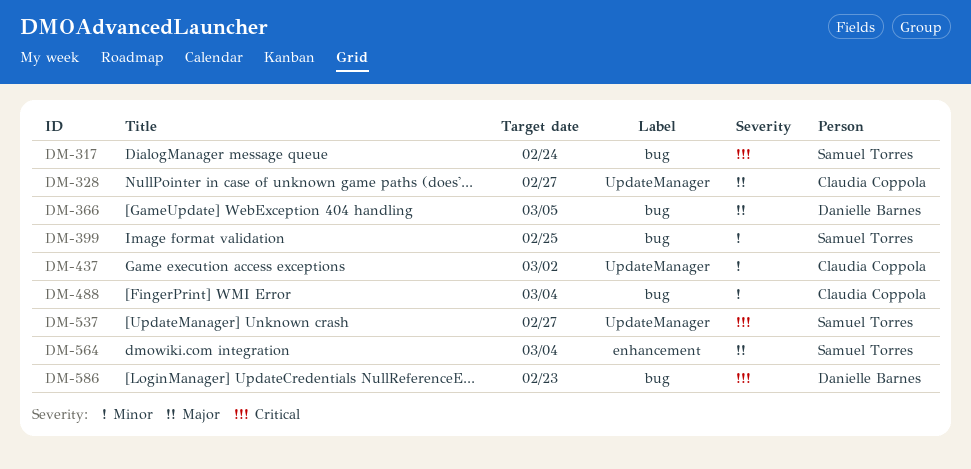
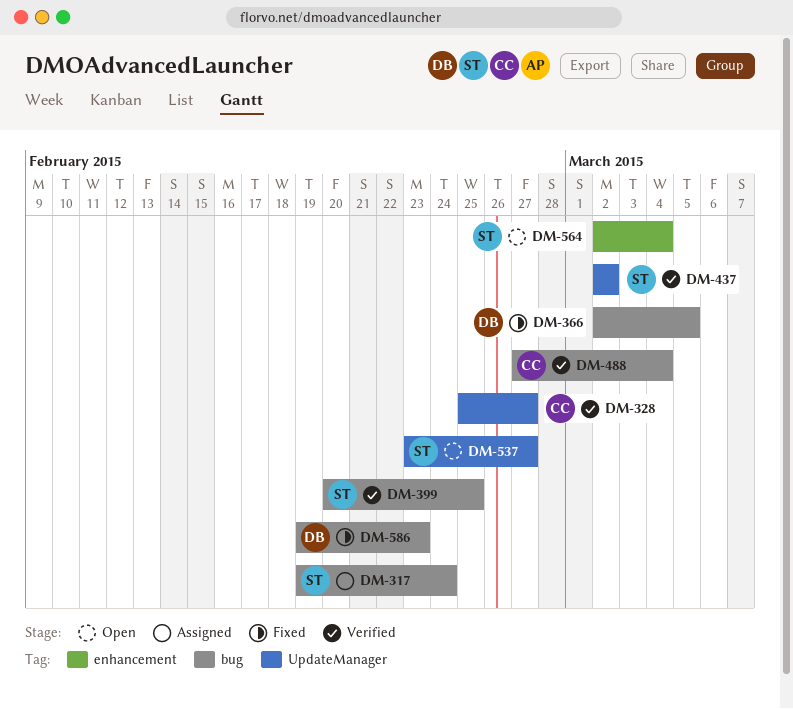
DM-437, owner: Claudia Coppola -> Samuel Torres

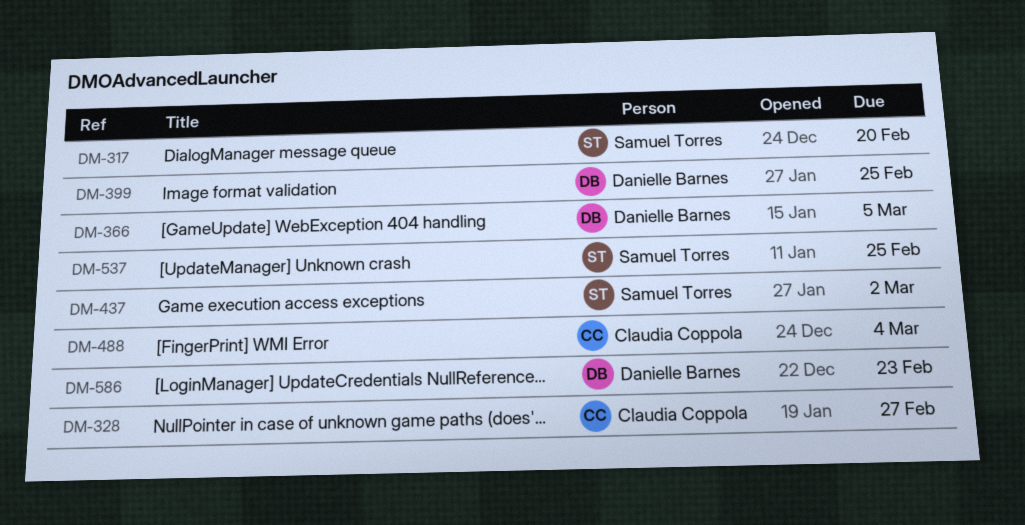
DM-317, due: Feb 24 -> Feb 20
DM-399, owner: Samuel Torres -> Danielle Barnes
DM-537, due: Feb 27 -> Feb 25
DM-564: present -> none

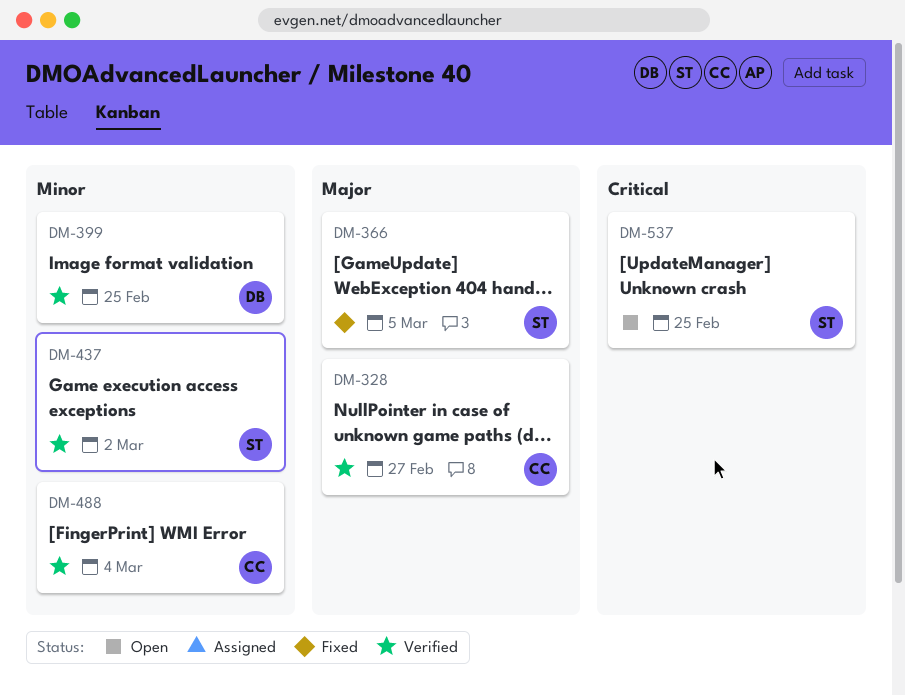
DM-317: present -> none
DM-366, owner: Danielle Barnes -> Samuel Torres
DM-586: present -> none

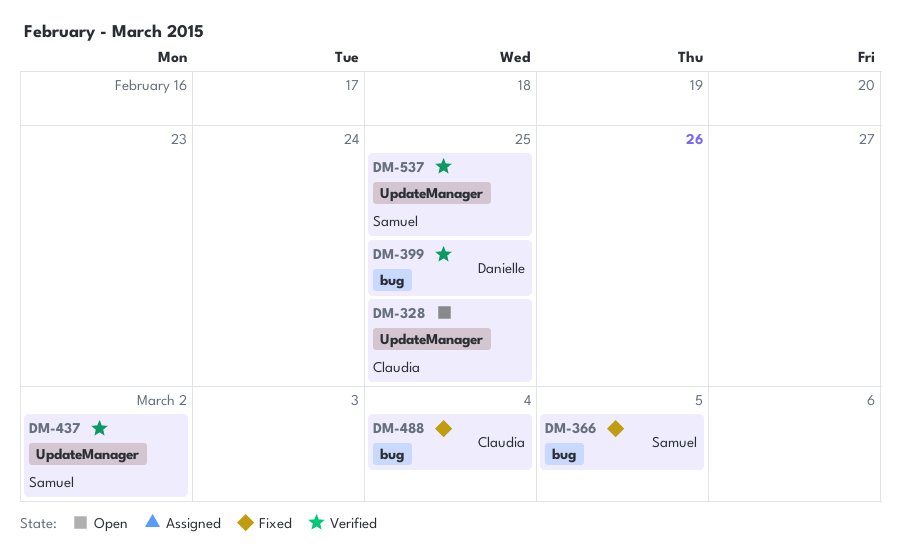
DM-328, status: Verified -> Open
DM-328, due: Feb 27 -> Feb 25
DM-488, status: Verified -> Fixed
DM-537, status: Open -> Verified

